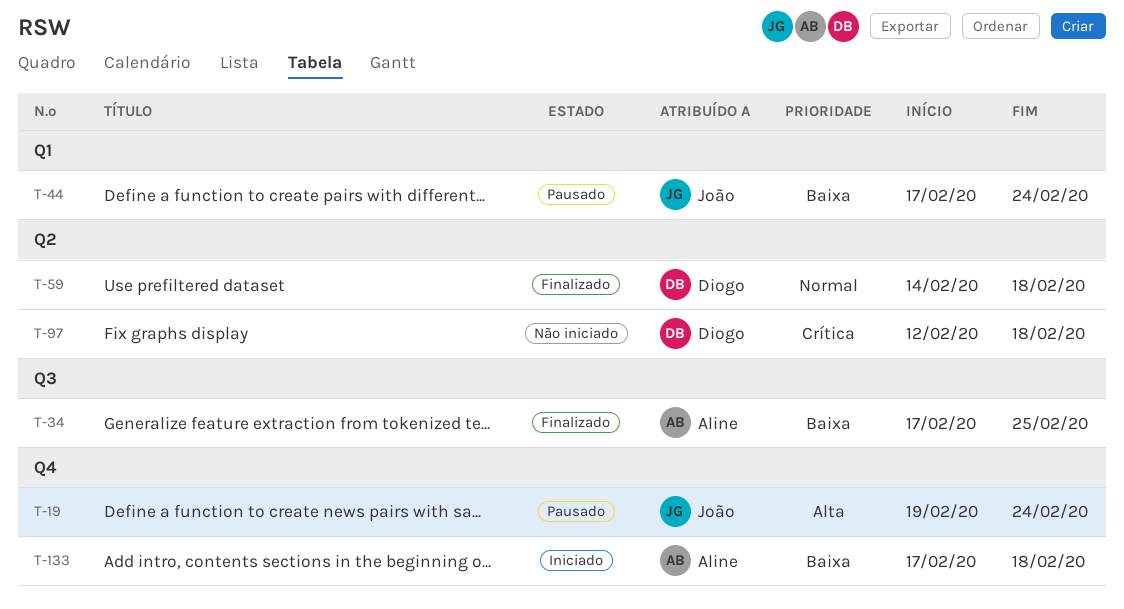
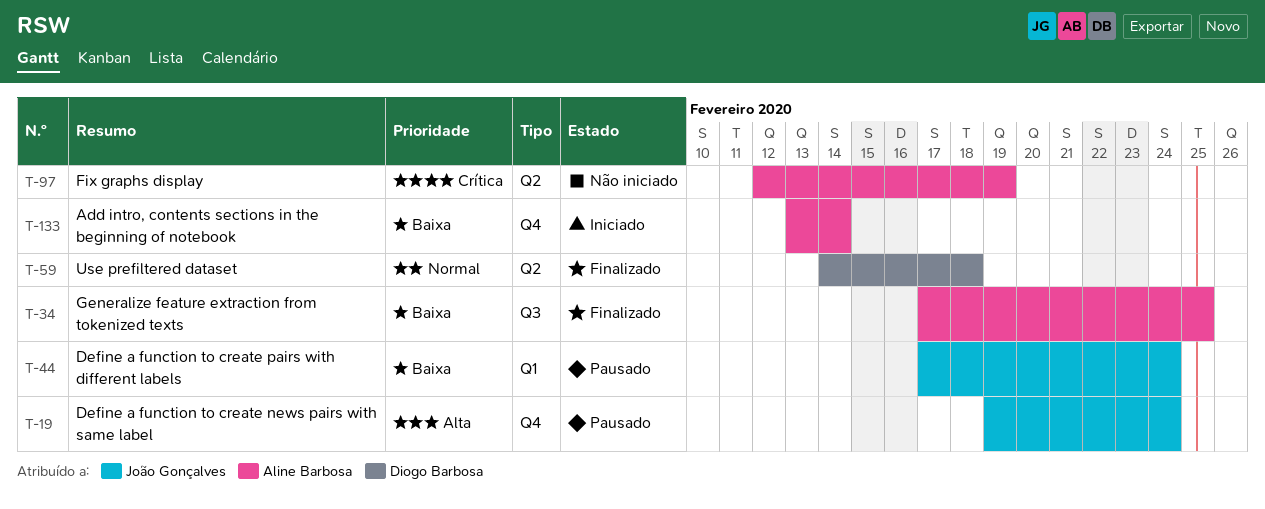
T-97, owner: Diogo Barbosa -> Aline Barbosa
T-97, due: Feb 18 -> Feb 19
T-133, start: Feb 17 -> Feb 13
T-133, due: Feb 18 -> Feb 14

